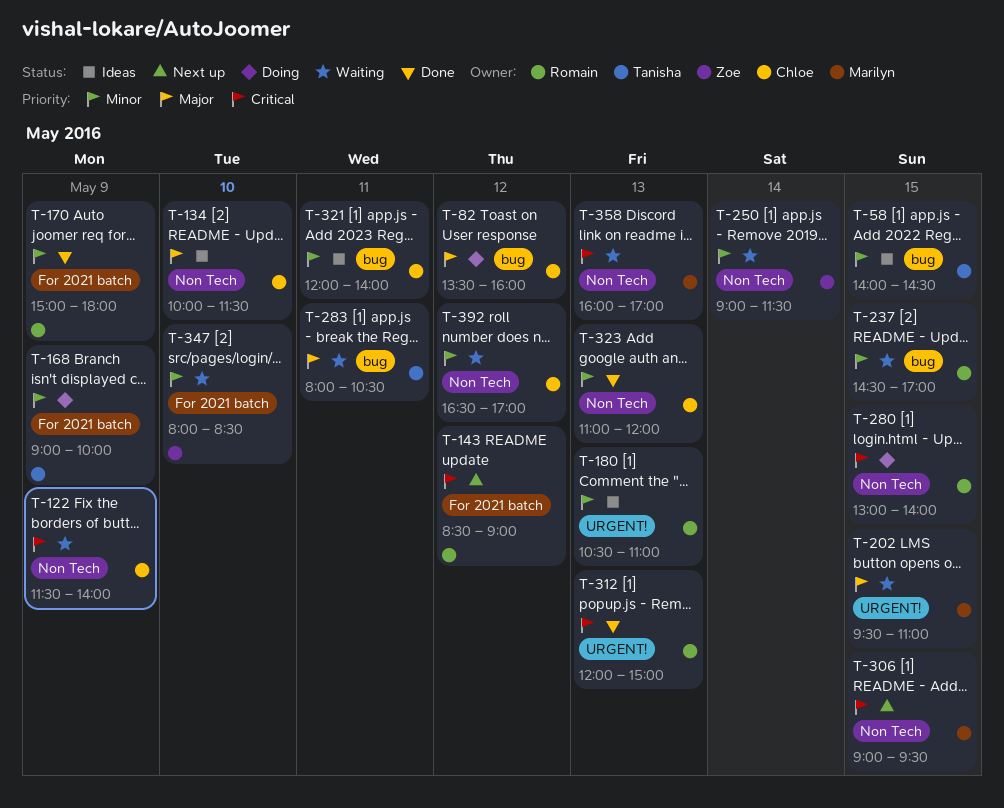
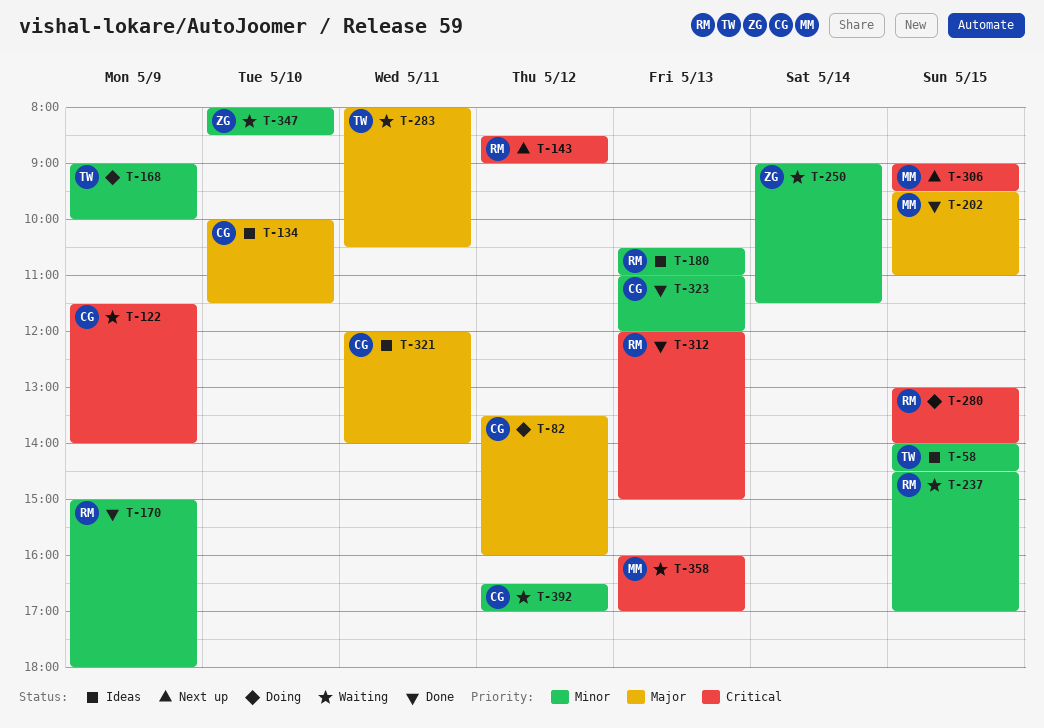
T-202, status: Waiting -> Done
T-321, priority: Minor -> Major

